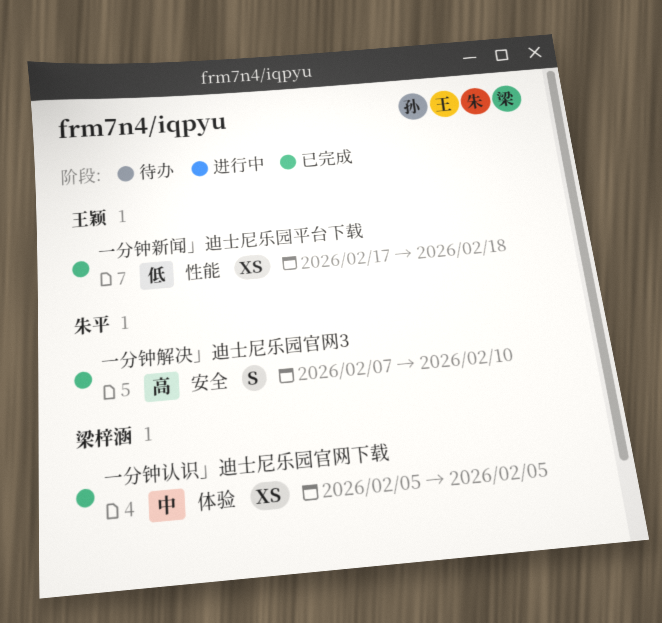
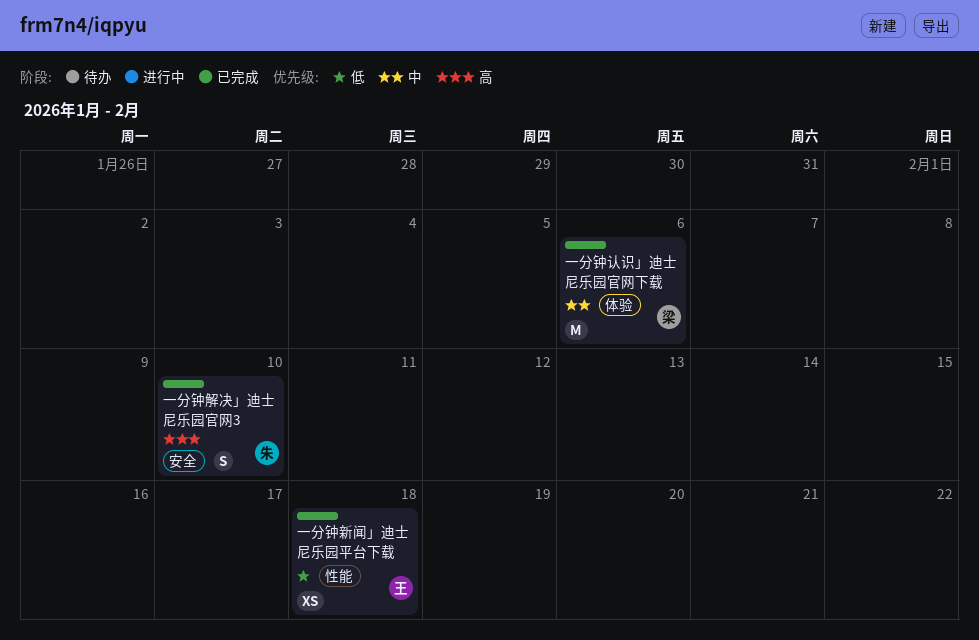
一分钟认识」迪士尼乐园官网下载, estimate: XS -> M
一分钟认识」迪士尼乐园官网下载, due: Feb 5 -> Feb 6

